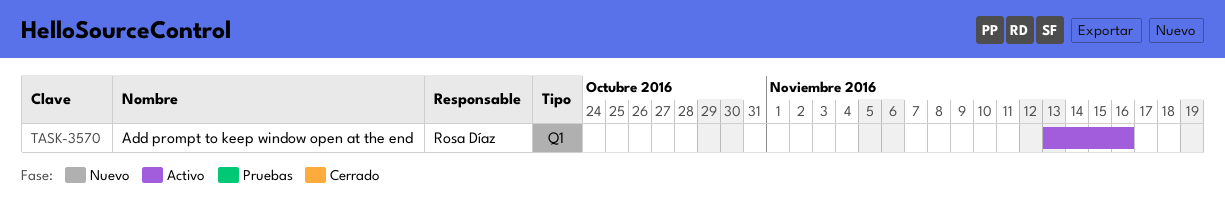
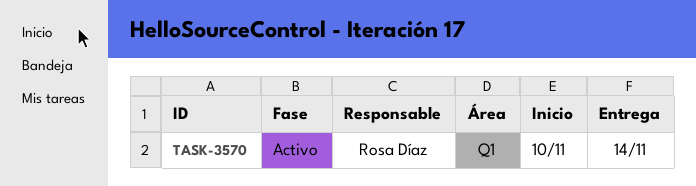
TASK-3570, start: Nov 13 -> Nov 10
TASK-3570, due: Nov 16 -> Nov 14

